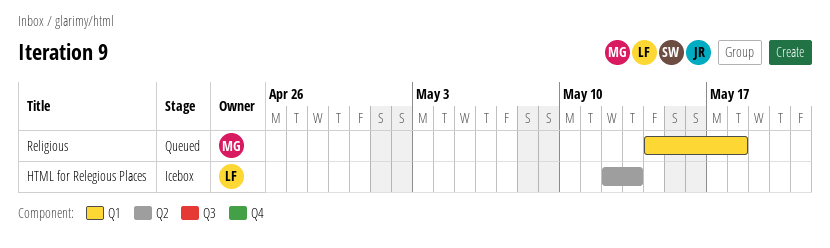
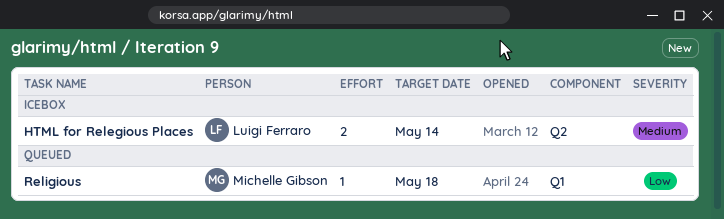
HTML for Relegious Places, due: May 13 -> May 14

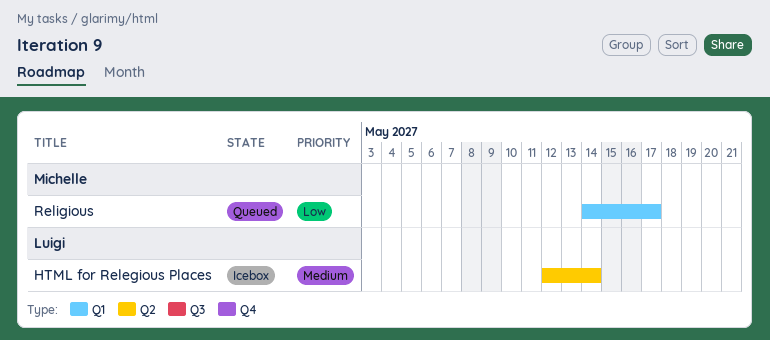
Religious, due: May 18 -> May 17

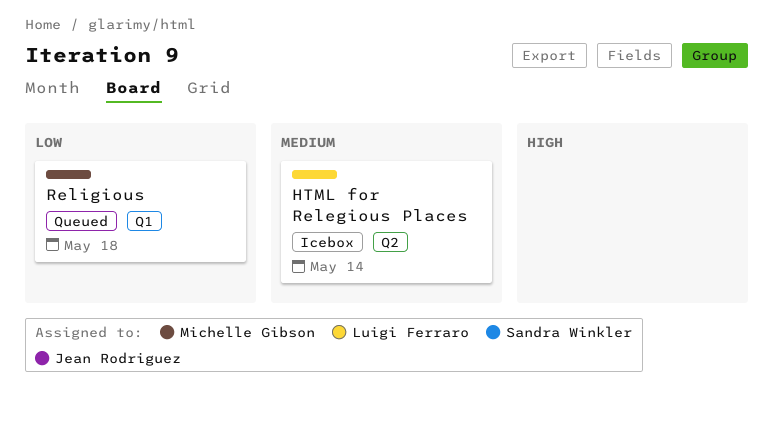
Religious, due: May 17 -> May 18

